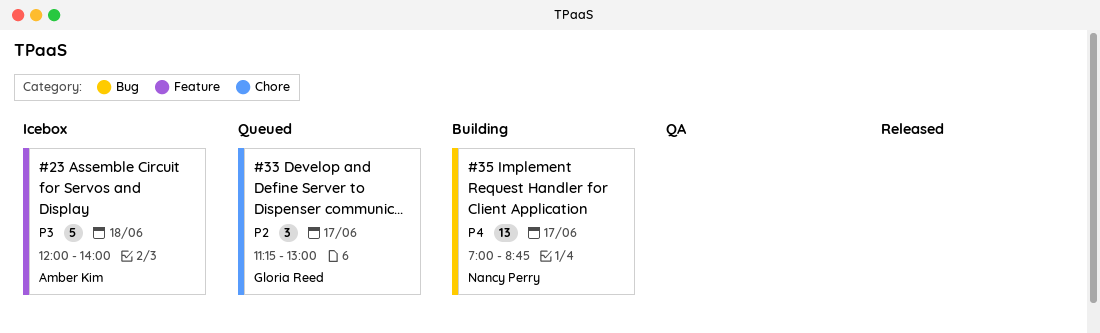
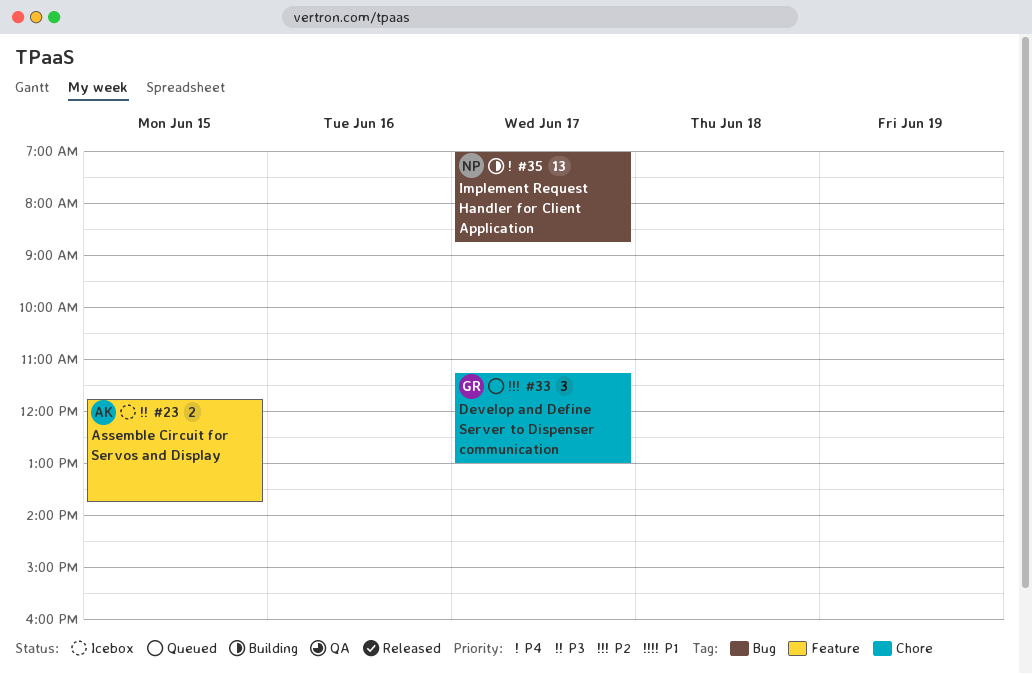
#23, estimate: 5 -> 2
#23, day: Jun 18 -> Jun 15
#23, begins: 12:00 -> 11:45
#23, ends: 14:00 -> 13:45

